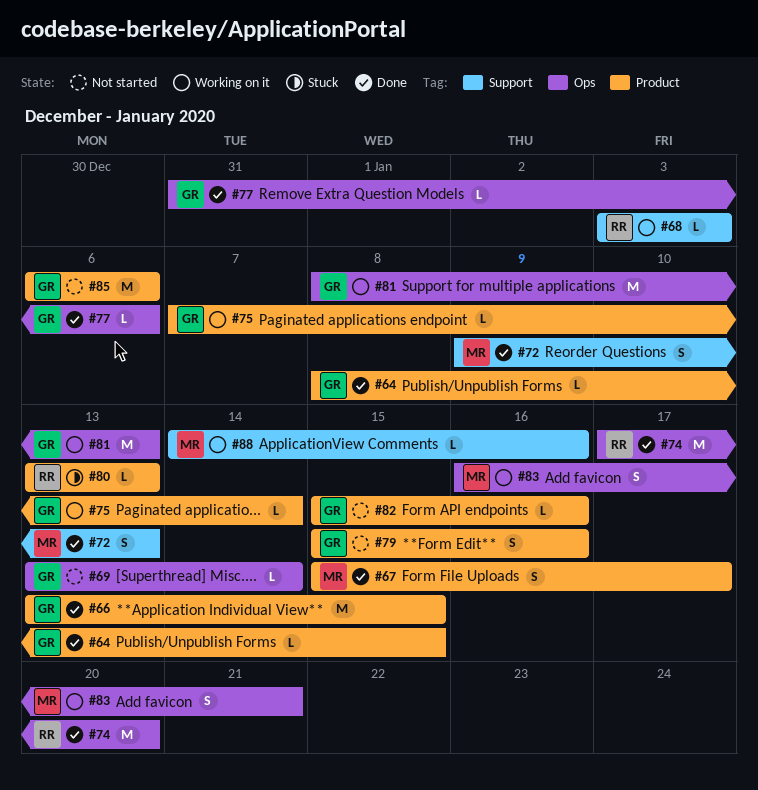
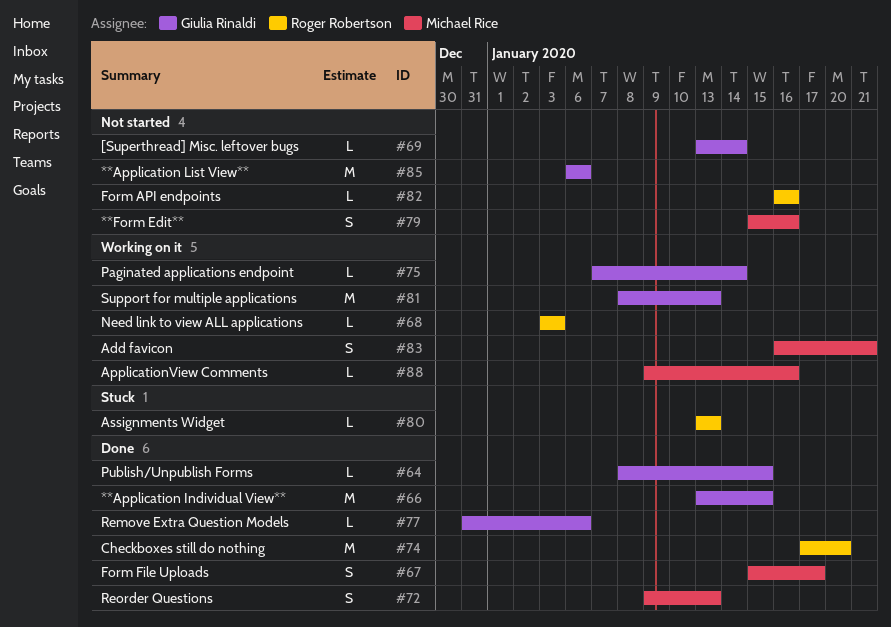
#79, owner: Giulia Rinaldi -> Michael Rice
#82, owner: Giulia Rinaldi -> Roger Robertson
#82, start: Jan 15 -> Jan 16
#88, start: Jan 14 -> Jan 9

